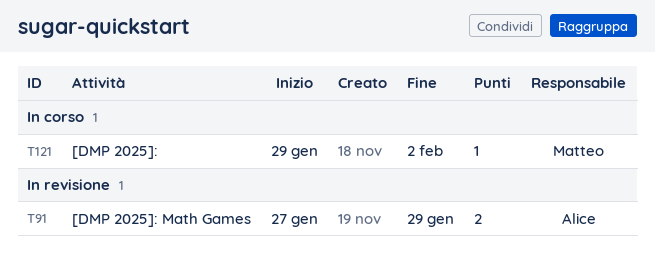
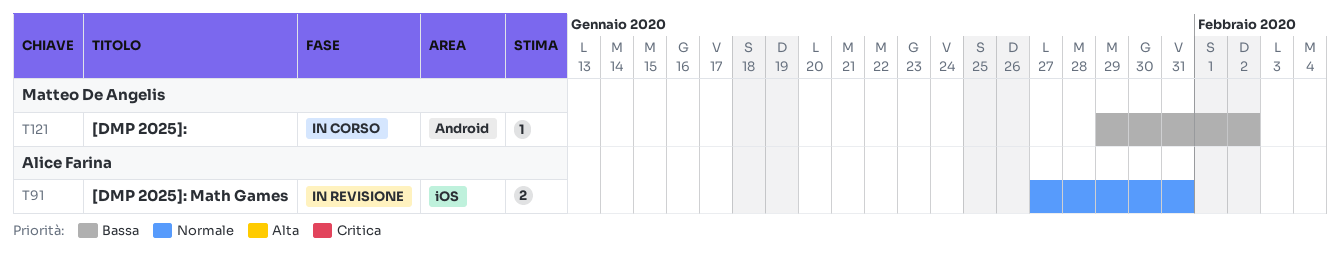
T91, due: Jan 29 -> Jan 31

